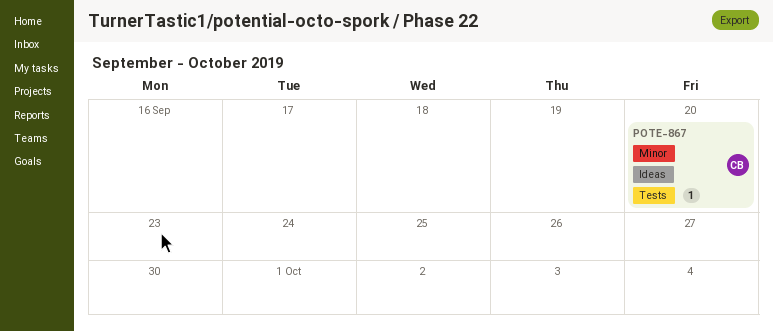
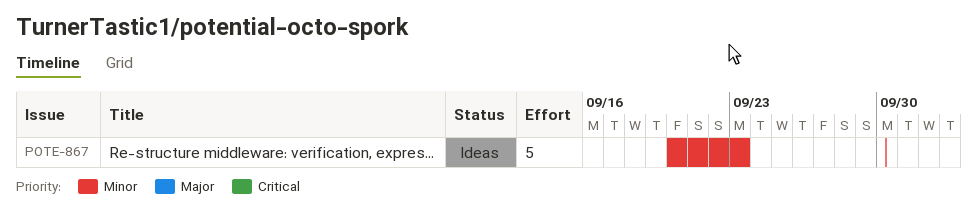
POTE-867, estimate: 1 -> 5
POTE-867, due: Sep 20 -> Sep 23

